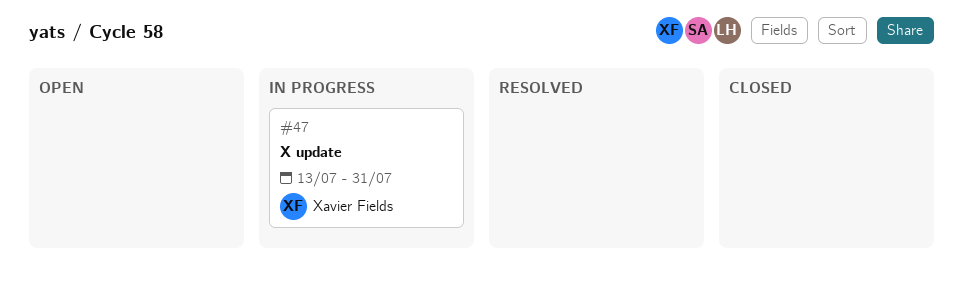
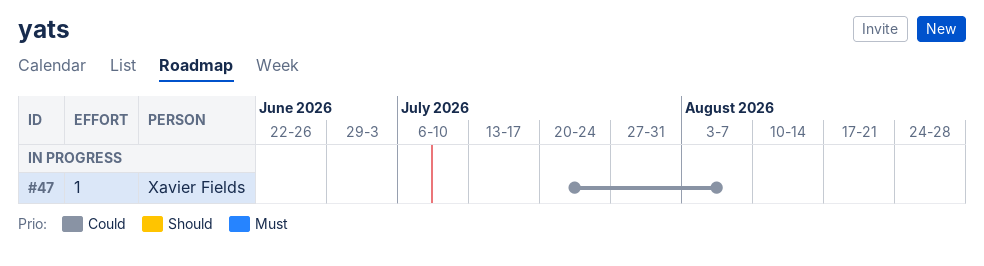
#47, start: Jul 13 -> Jul 20
#47, due: Jul 31 -> Aug 7

